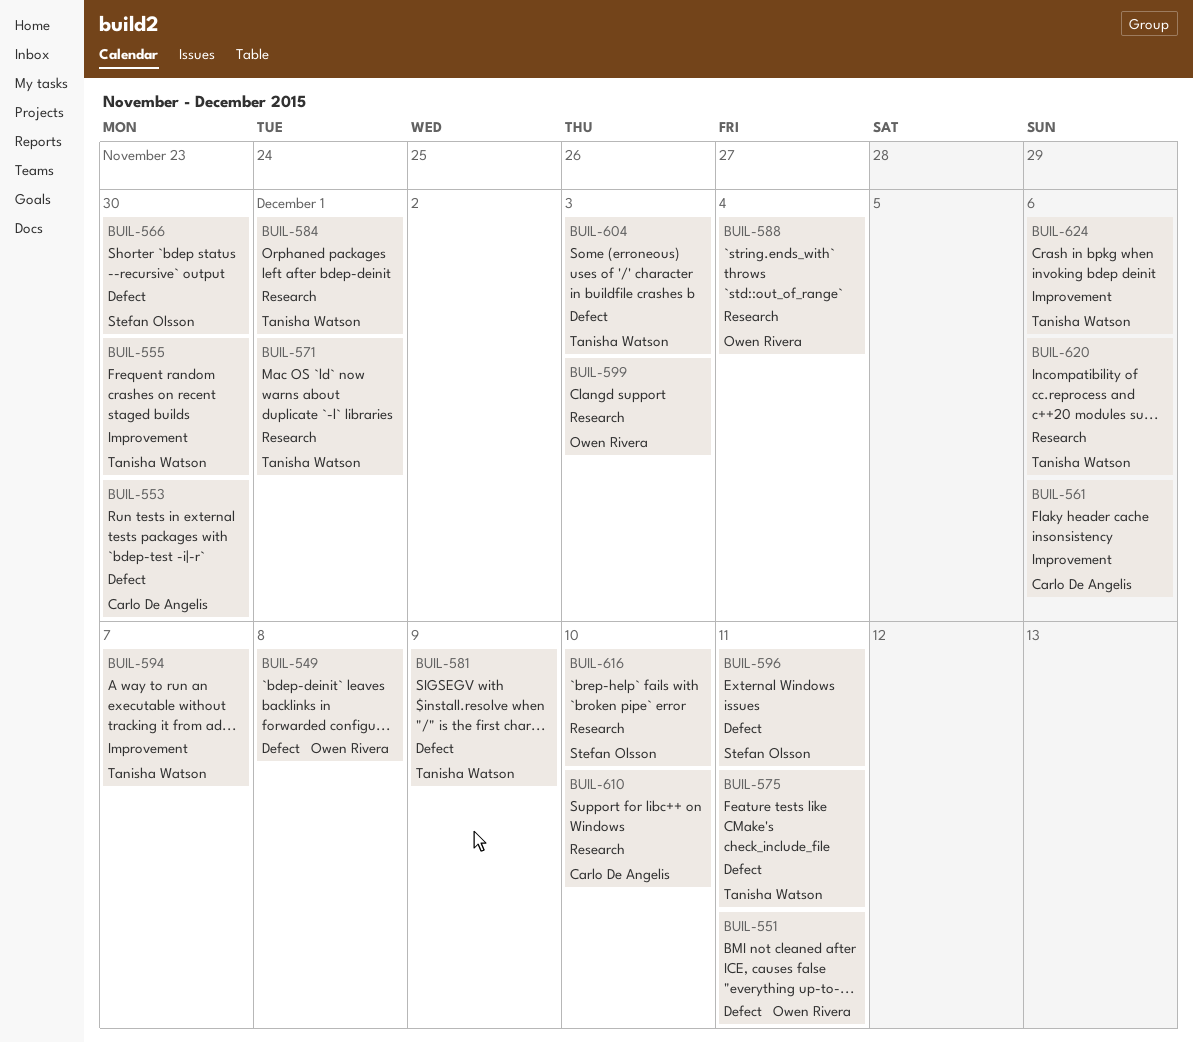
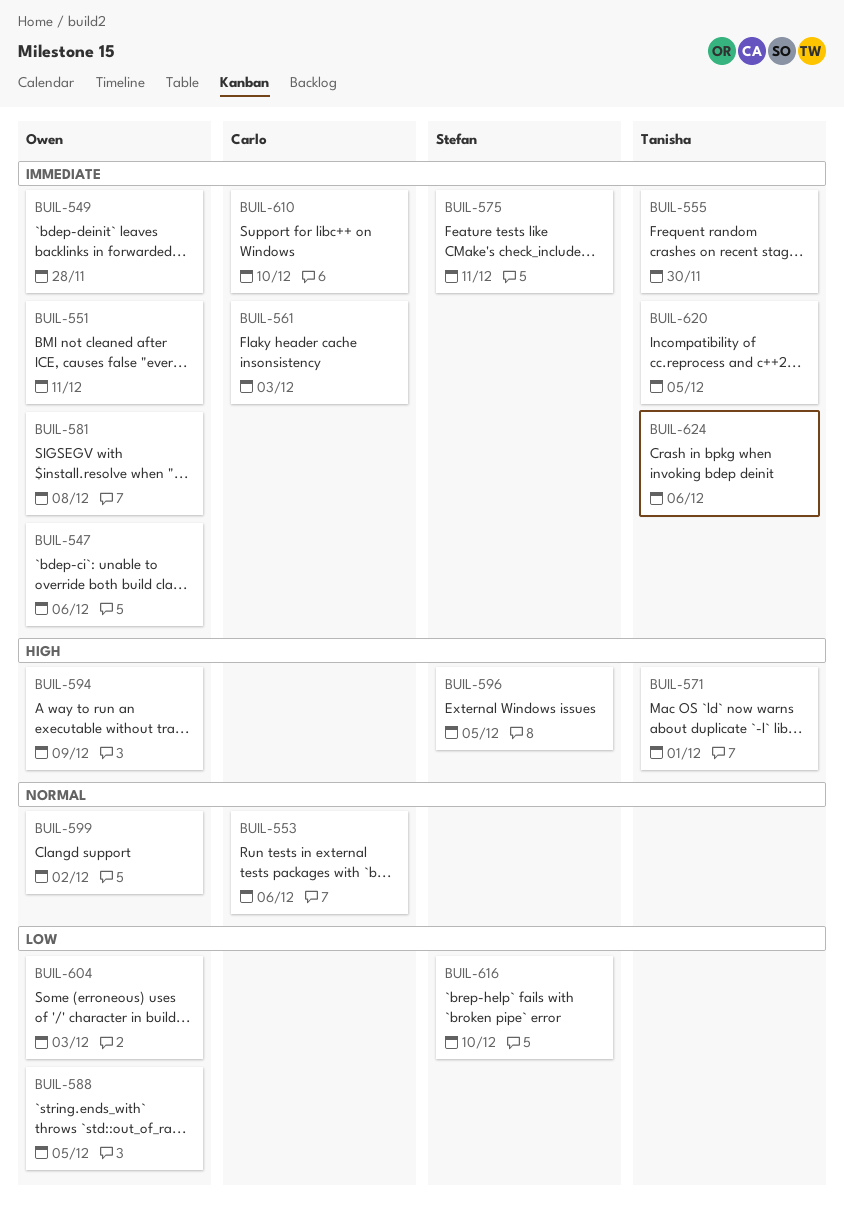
BUIL-547: none -> present
BUIL-549, due: Dec 8 -> Nov 28
BUIL-553, due: Nov 30 -> Dec 6
BUIL-561, due: Dec 6 -> Dec 3
BUIL-566: present -> none
BUIL-575, owner: Tanisha Watson -> Stefan Olsson
BUIL-581, owner: Tanisha Watson -> Owen Rivera
BUIL-581, due: Dec 9 -> Dec 8
BUIL-584: present -> none
BUIL-588, due: Dec 4 -> Dec 5
BUIL-594, owner: Tanisha Watson -> Owen Rivera
BUIL-594, due: Dec 7 -> Dec 9
BUIL-596, due: Dec 11 -> Dec 5
BUIL-599, due: Dec 3 -> Dec 2
BUIL-604, owner: Tanisha Watson -> Owen Rivera
BUIL-620, due: Dec 6 -> Dec 5

